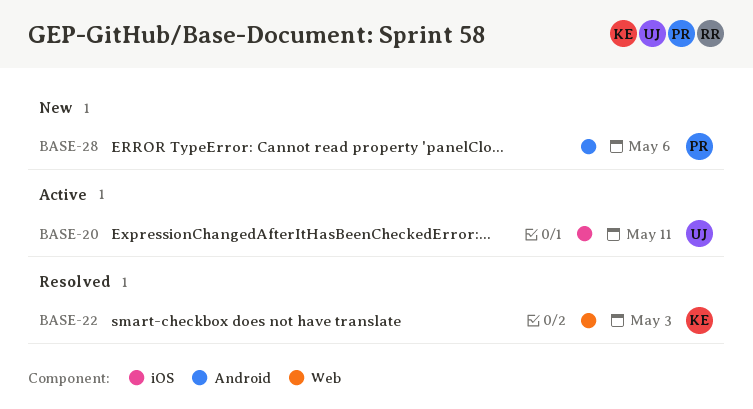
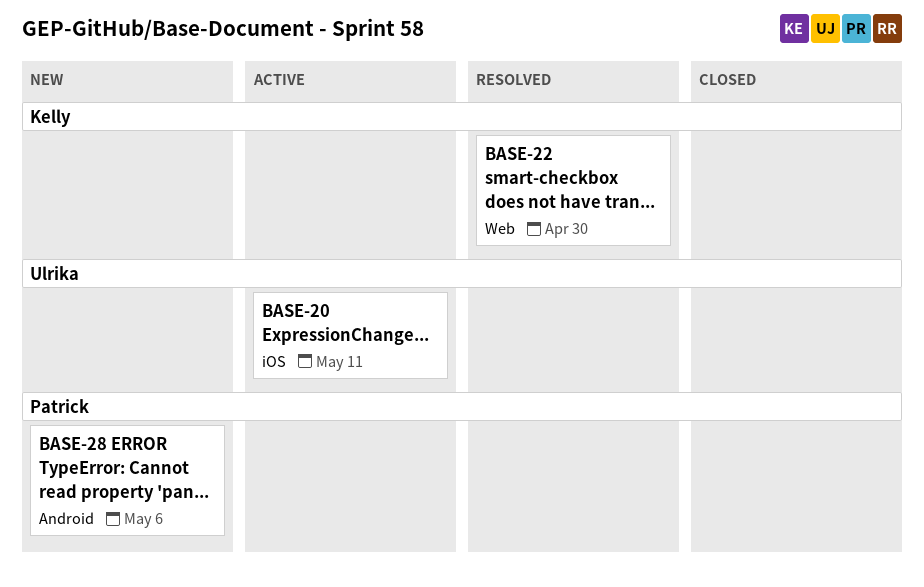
BASE-22, due: May 3 -> Apr 30

